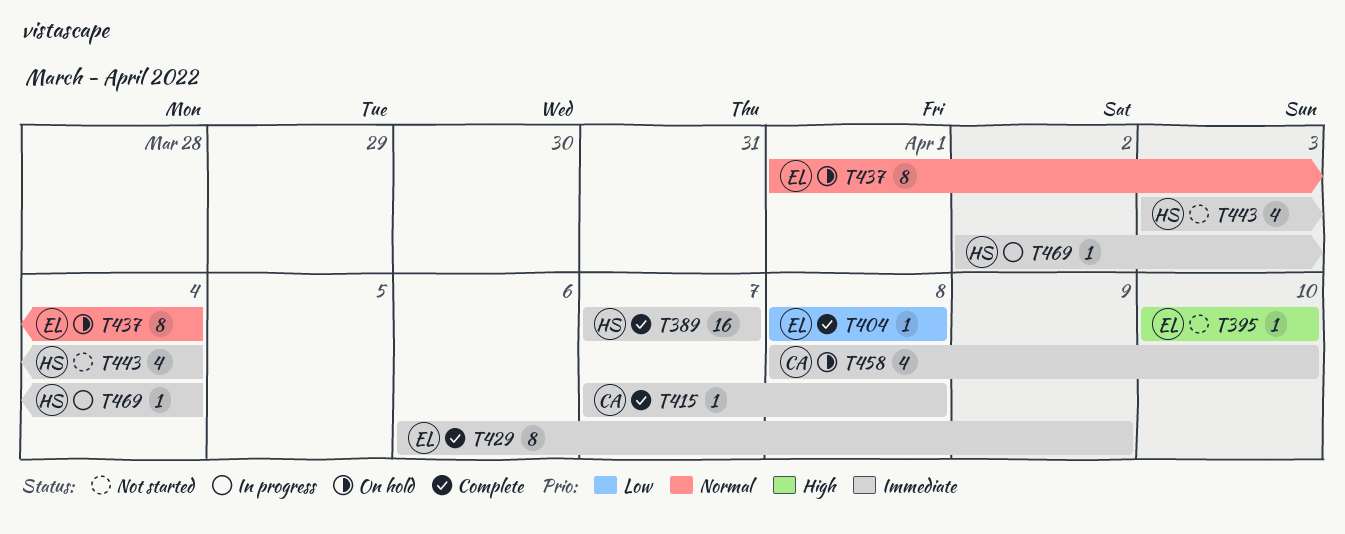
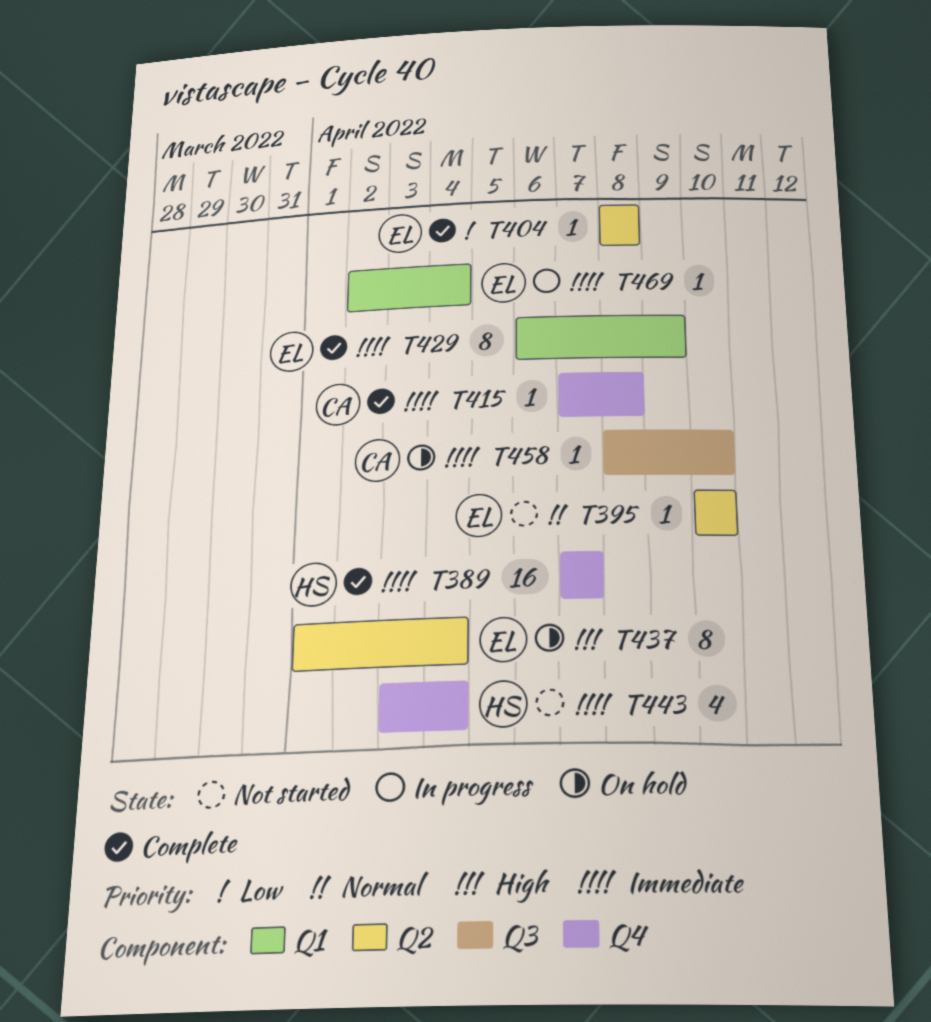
T395, priority: High -> Normal
T437, priority: Normal -> High
T458, estimate: 4 -> 1
T469, owner: HS -> EL

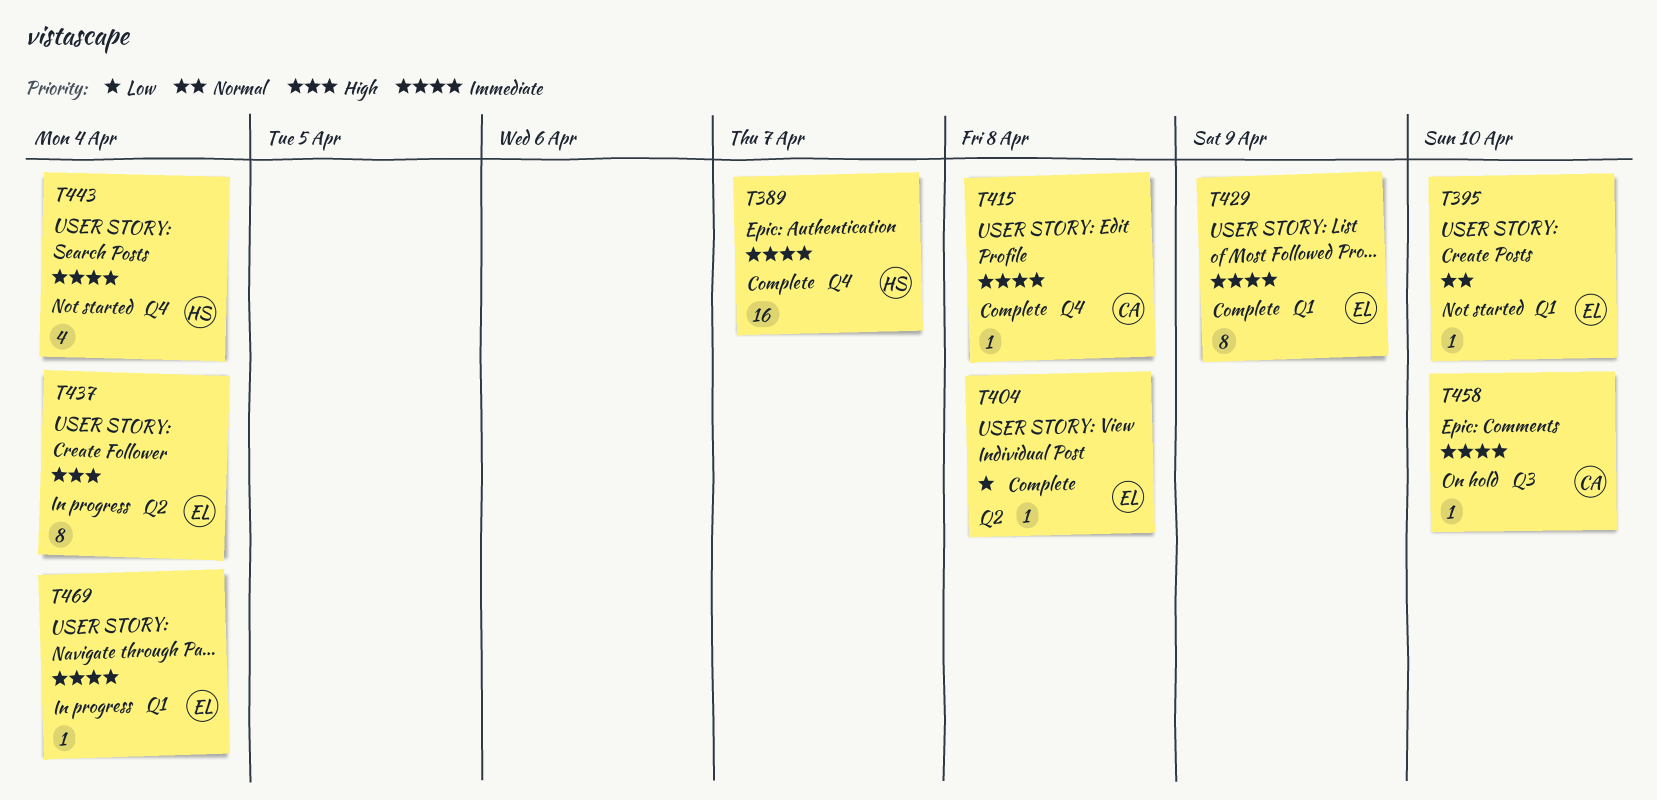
T395, label: Q2 -> Q1
T437, status: On hold -> In progress

